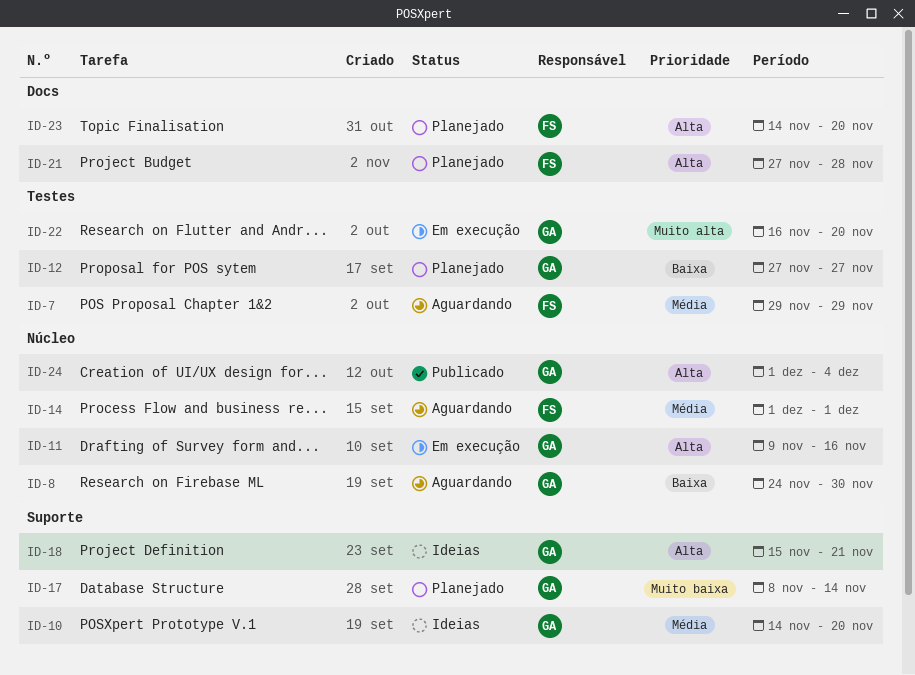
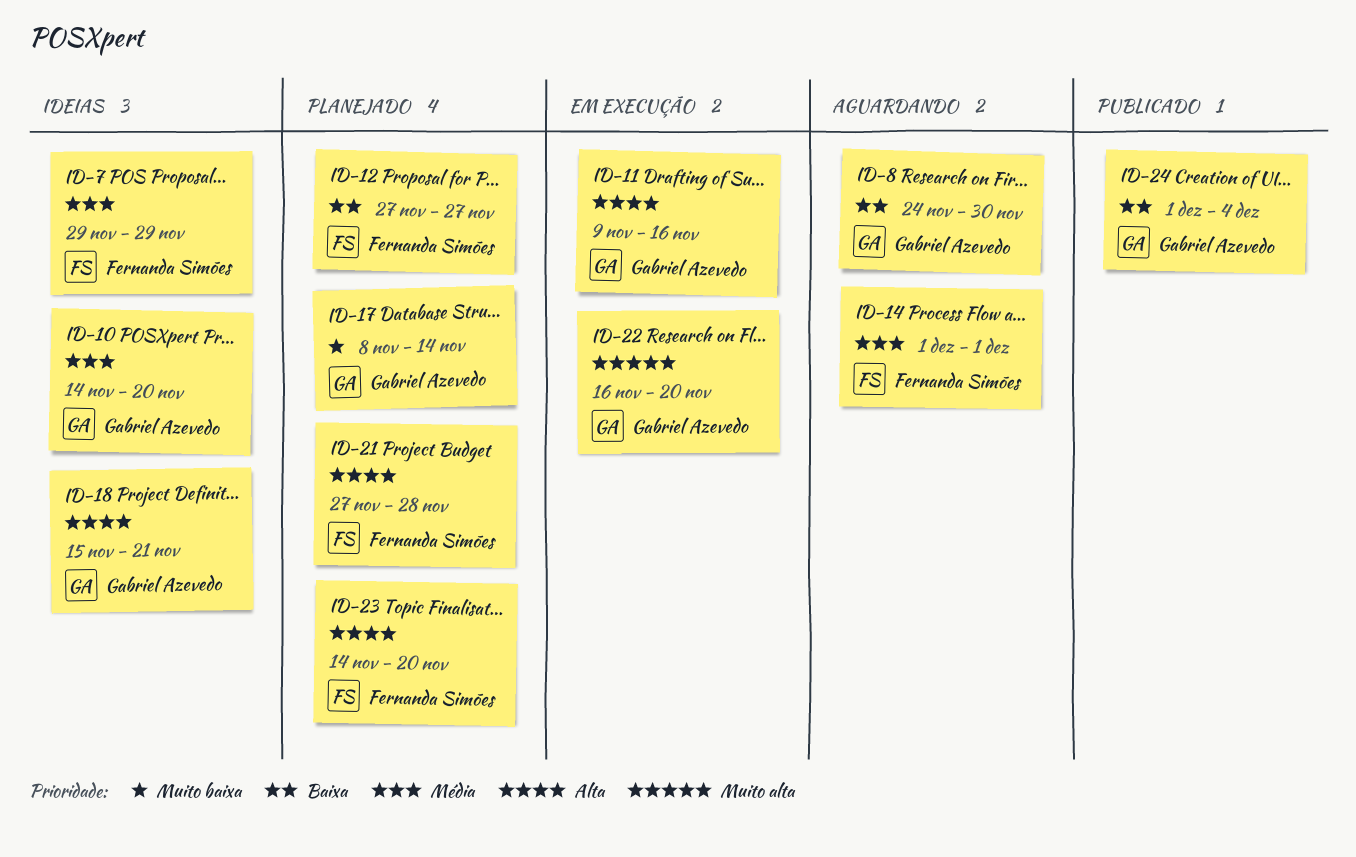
ID-7, status: Aguardando -> Ideias
ID-12, owner: Gabriel Azevedo -> Fernanda Simões
ID-24, priority: Alta -> Baixa

